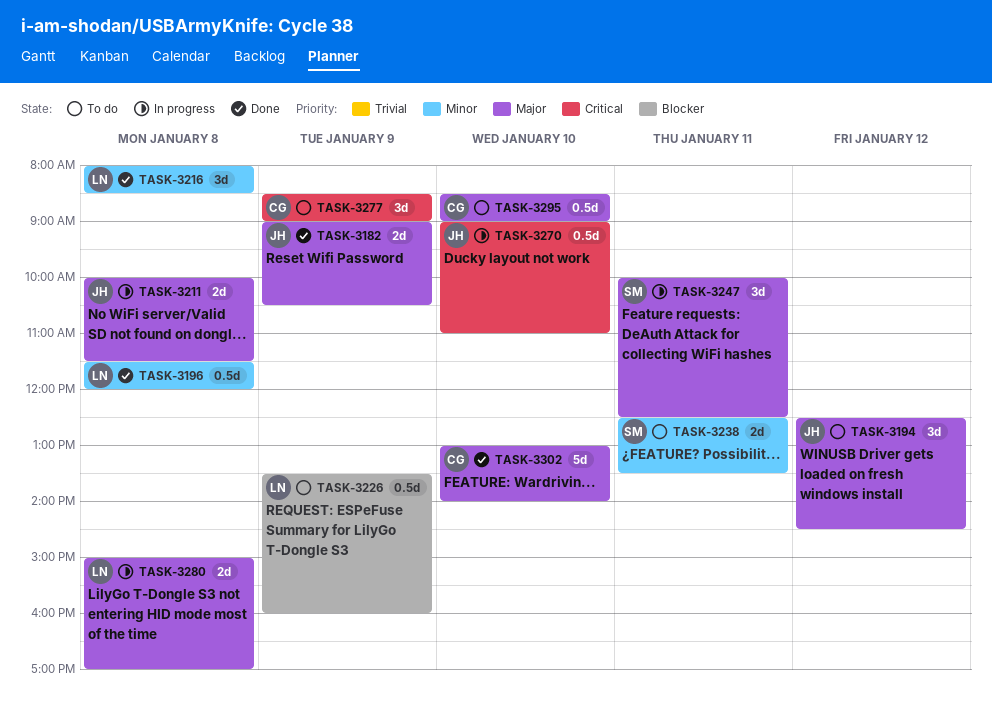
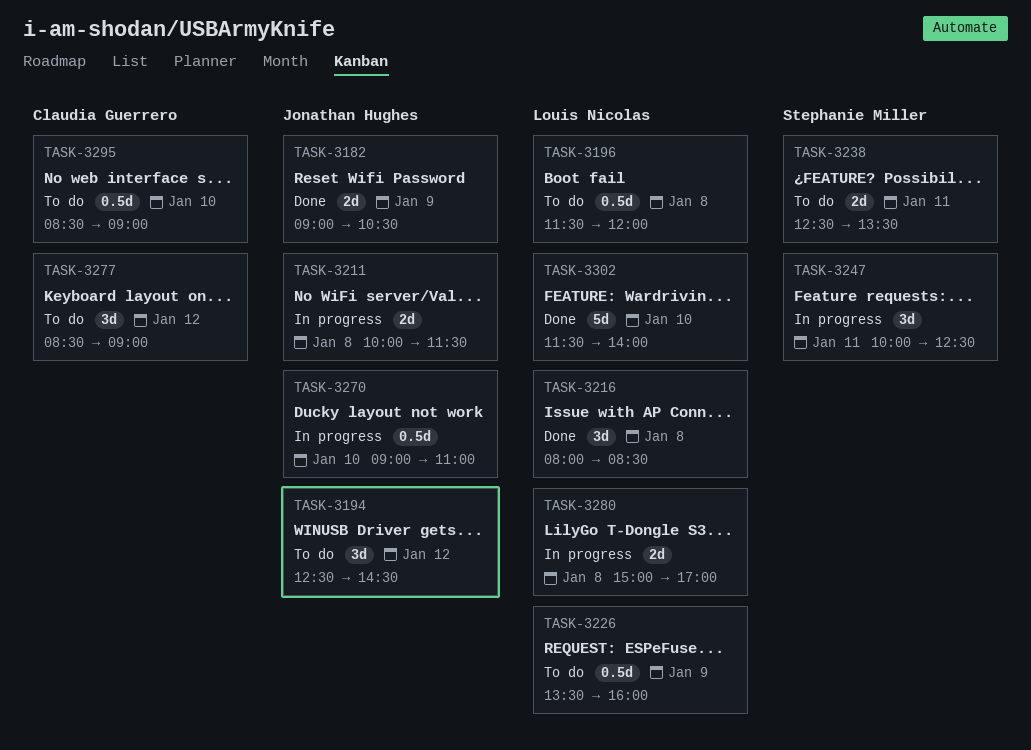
TASK-3196, status: Done -> To do
TASK-3277, day: Jan 9 -> Jan 12
TASK-3302, owner: Claudia Guerrero -> Louis Nicolas
TASK-3302, begins: 13:00 -> 11:30

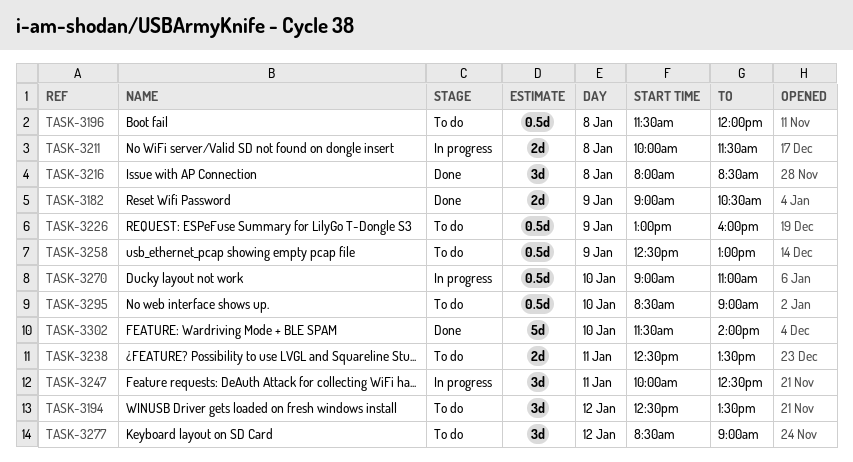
TASK-3194, ends: 14:30 -> 13:30
TASK-3226, begins: 13:30 -> 13:00
TASK-3258: none -> present
TASK-3280: present -> none

